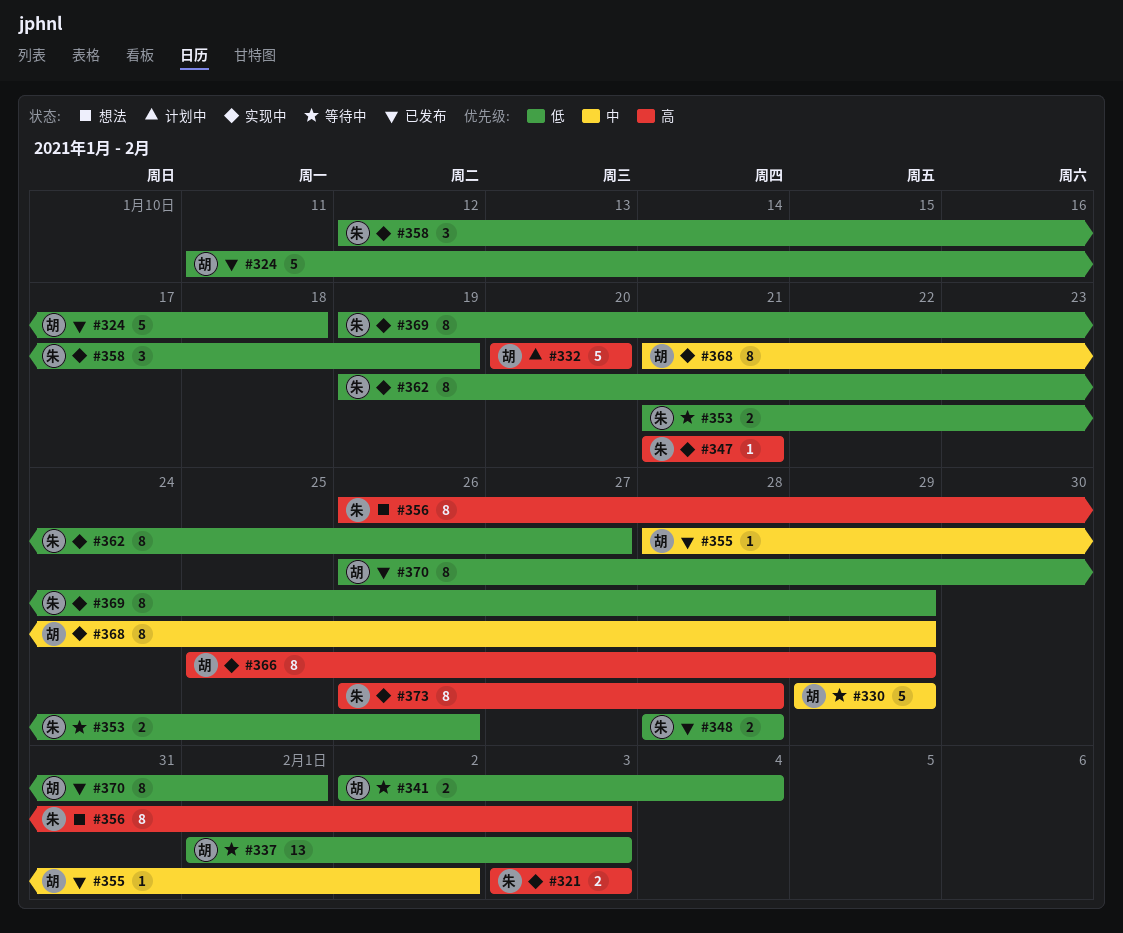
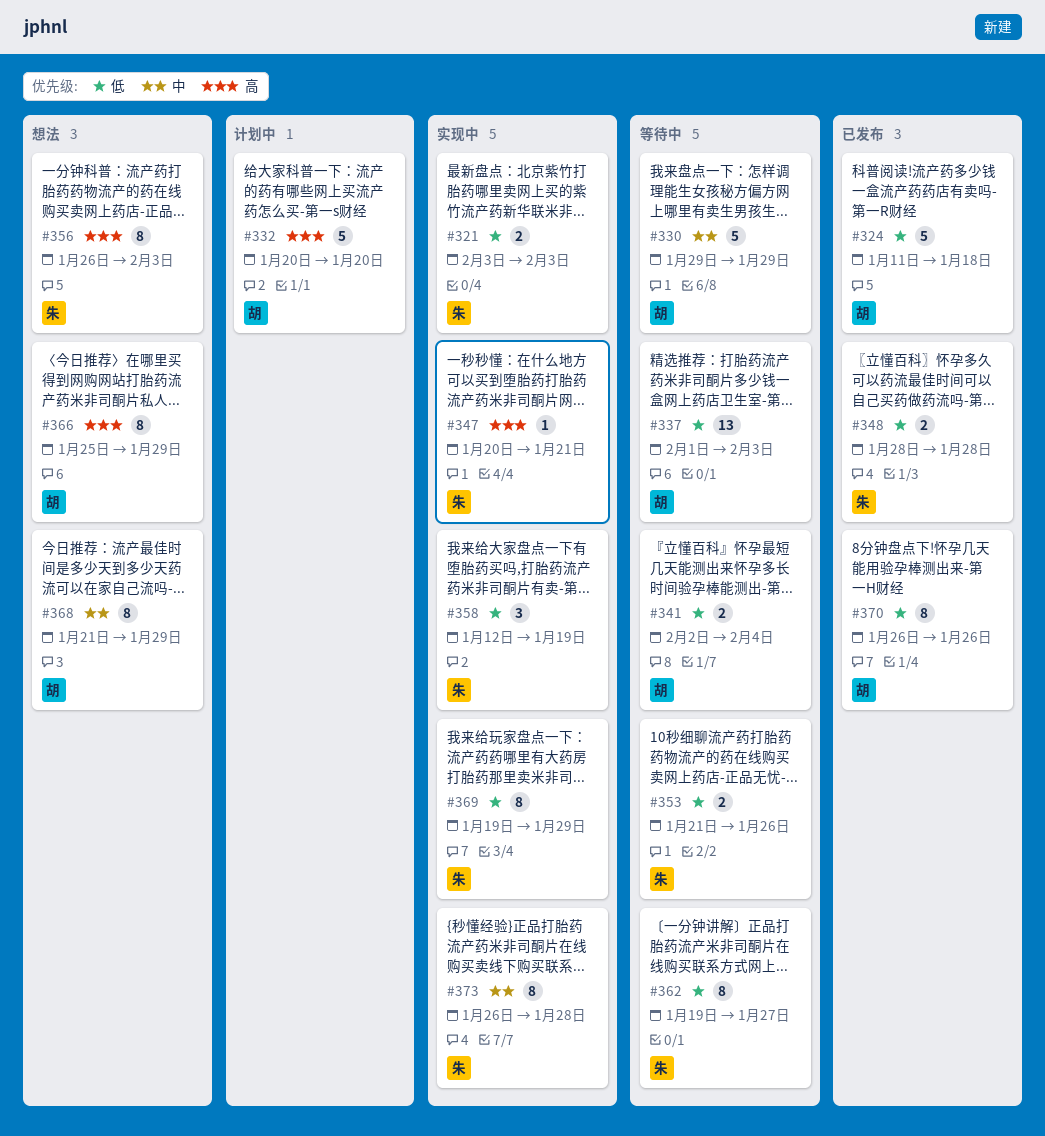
#321, priority: 高 -> 低
#347, start: Jan 21 -> Jan 20
#355: present -> none
#362, status: 实现中 -> 等待中
#366, status: 实现中 -> 想法
#368, status: 实现中 -> 想法
#370, due: Feb 1 -> Jan 26
#373, priority: 高 -> 中

